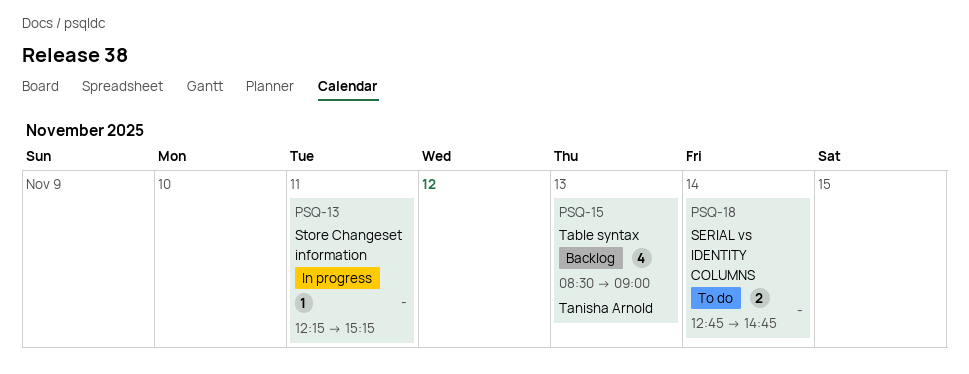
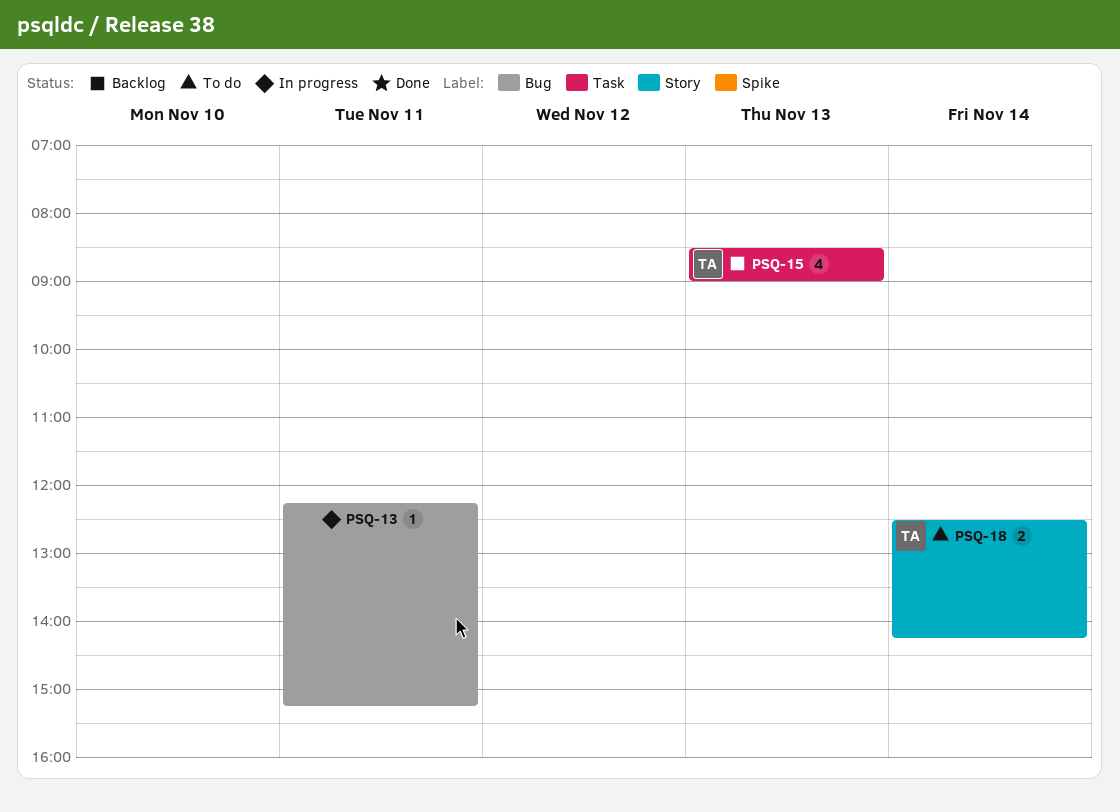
PSQ-18, owner: none -> Tanisha Arnold
PSQ-18, begins: 12:45 -> 12:30
PSQ-18, ends: 14:45 -> 14:15

